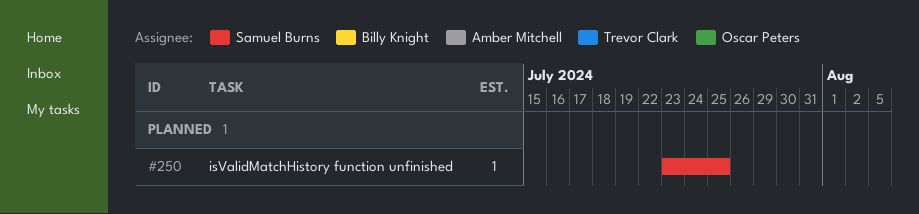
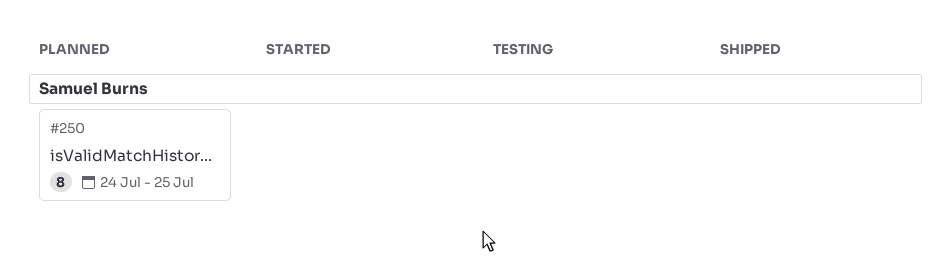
#250, estimate: 1 -> 8
#250, start: Jul 23 -> Jul 24

